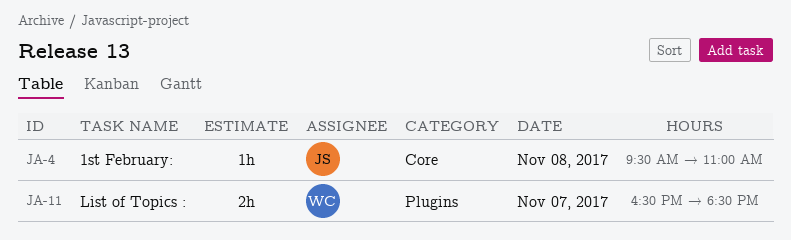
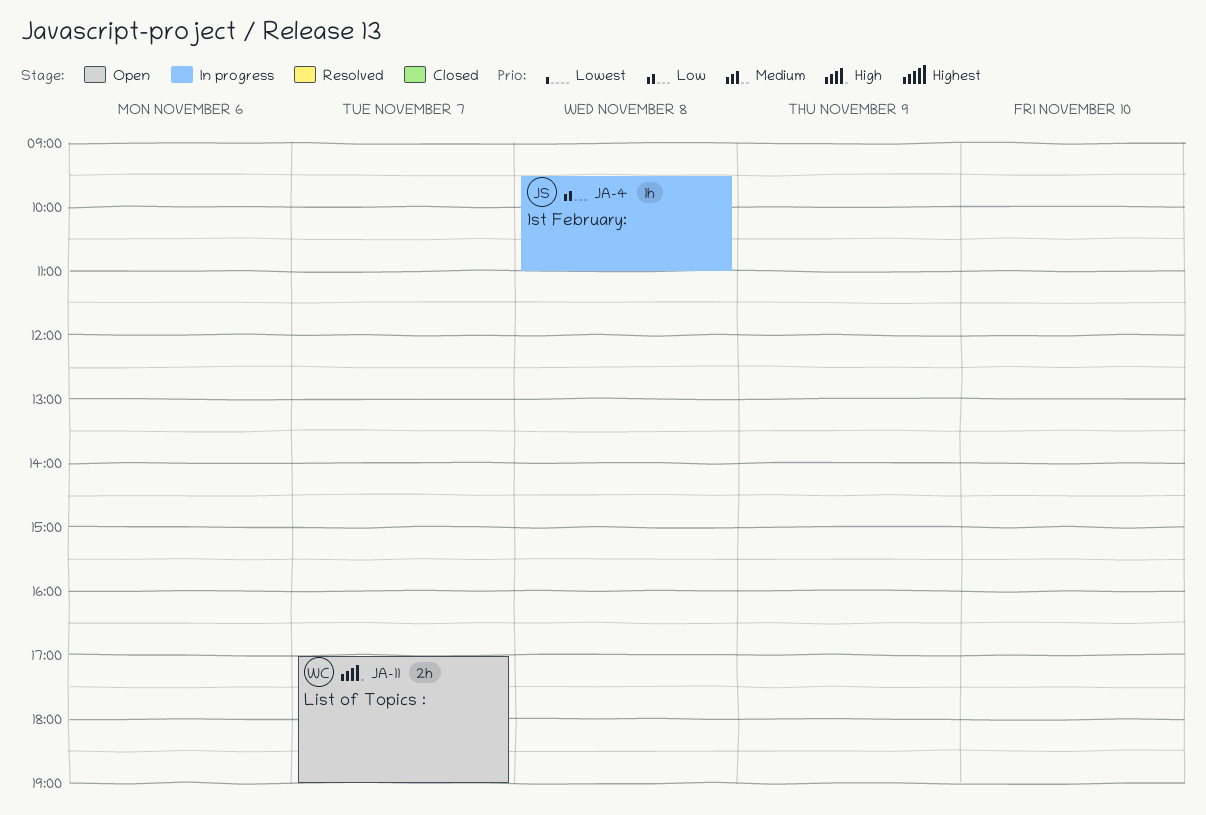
JA-11, begins: 16:30 -> 17:00
JA-11, ends: 18:30 -> 19:00

